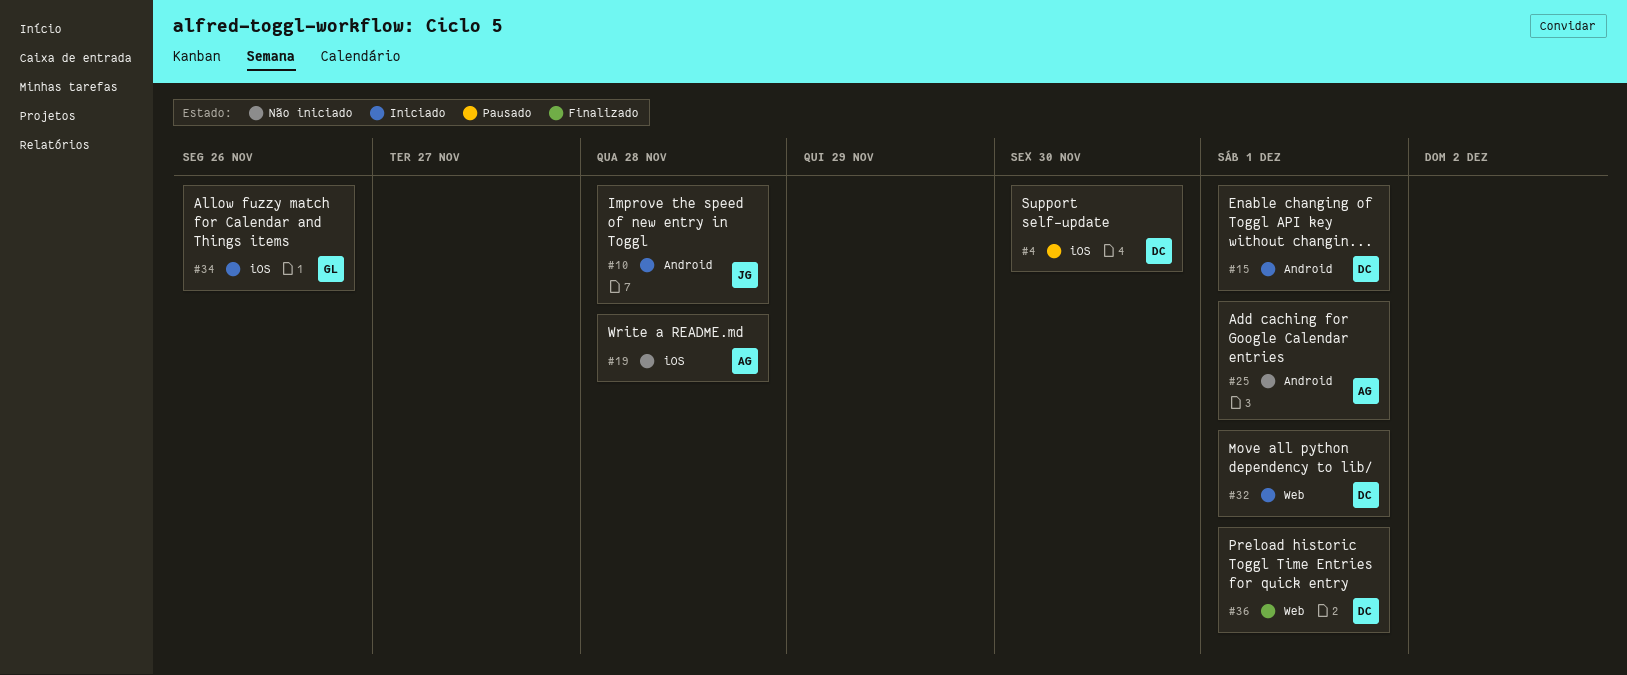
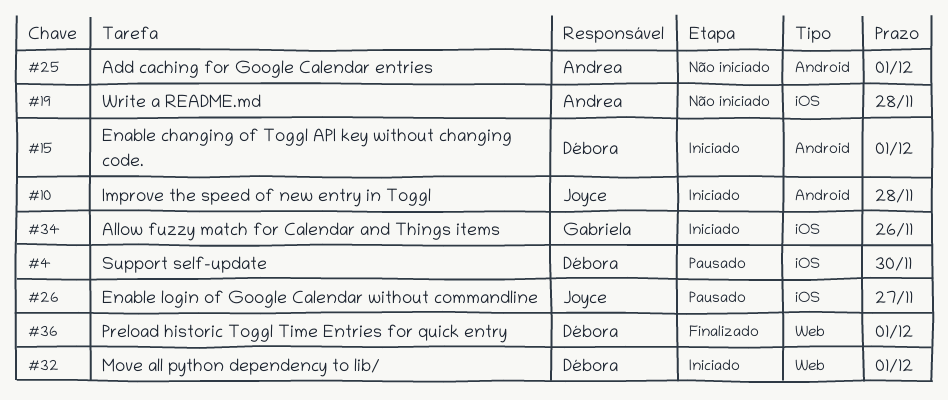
#26: none -> present

